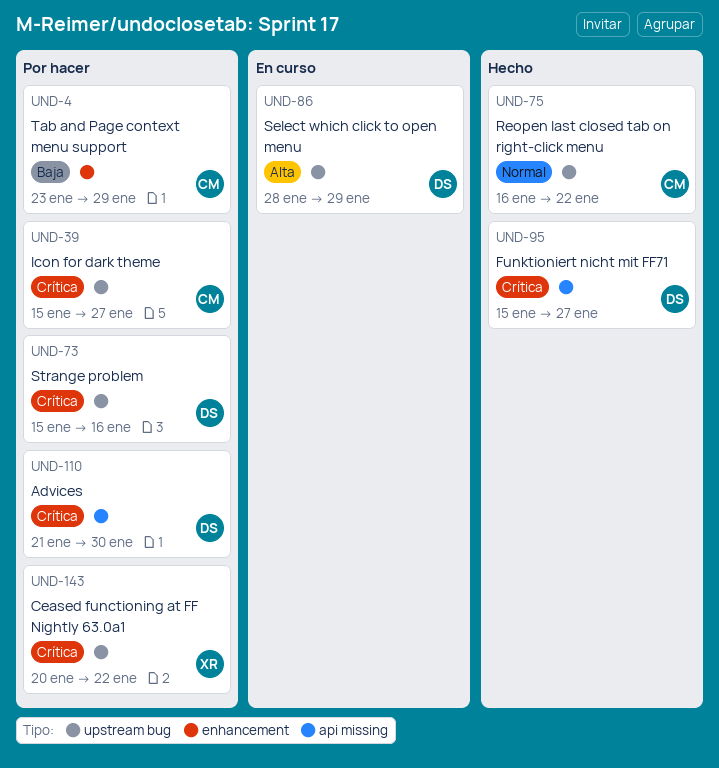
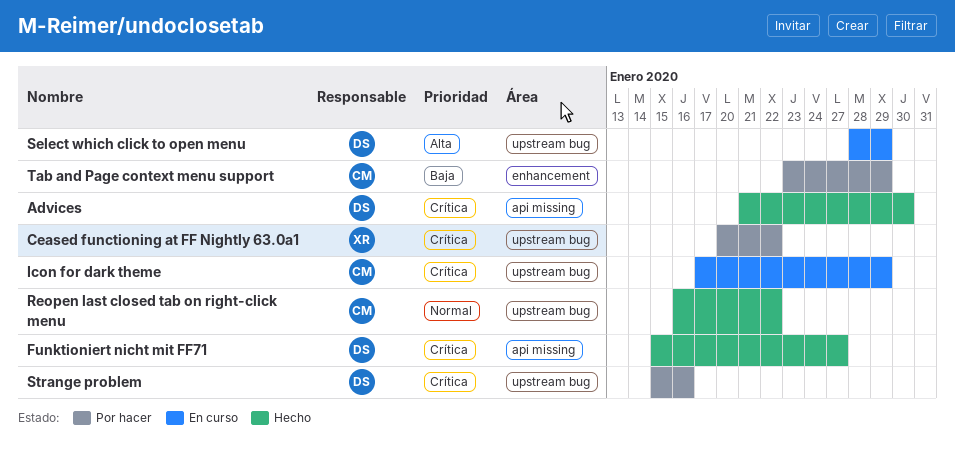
Advices, status: Por hacer -> Hecho
Icon for dark theme, status: Por hacer -> En curso
Icon for dark theme, start: Jan 15 -> Jan 17
Icon for dark theme, due: Jan 27 -> Jan 29

